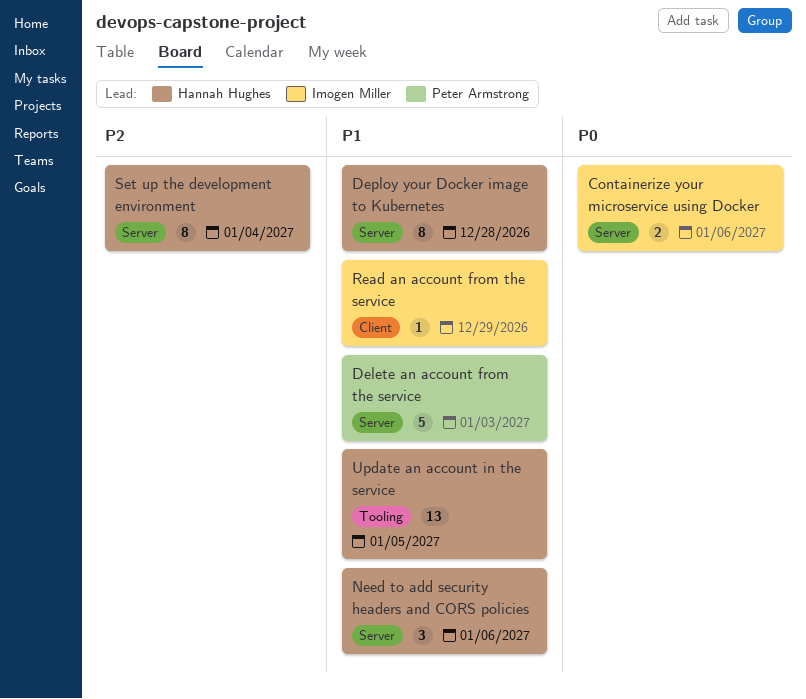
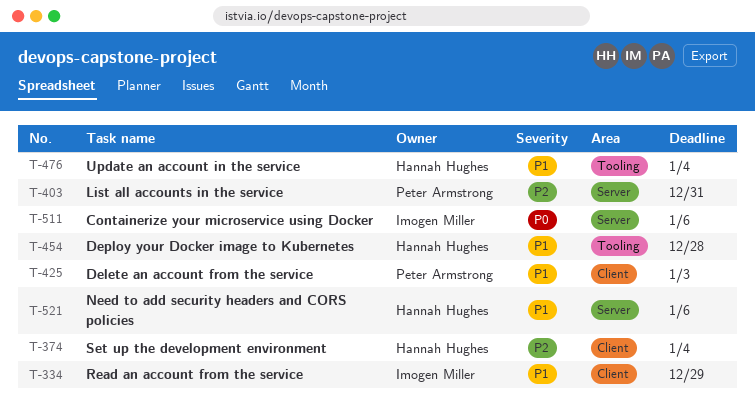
Delete an account from the service, label: Server -> Client
Deploy your Docker image to Kubernetes, label: Server -> Tooling
List all accounts in the service: none -> present
Set up the development environment, label: Server -> Client
Update an account in the service, due: Jan 5 -> Jan 4

